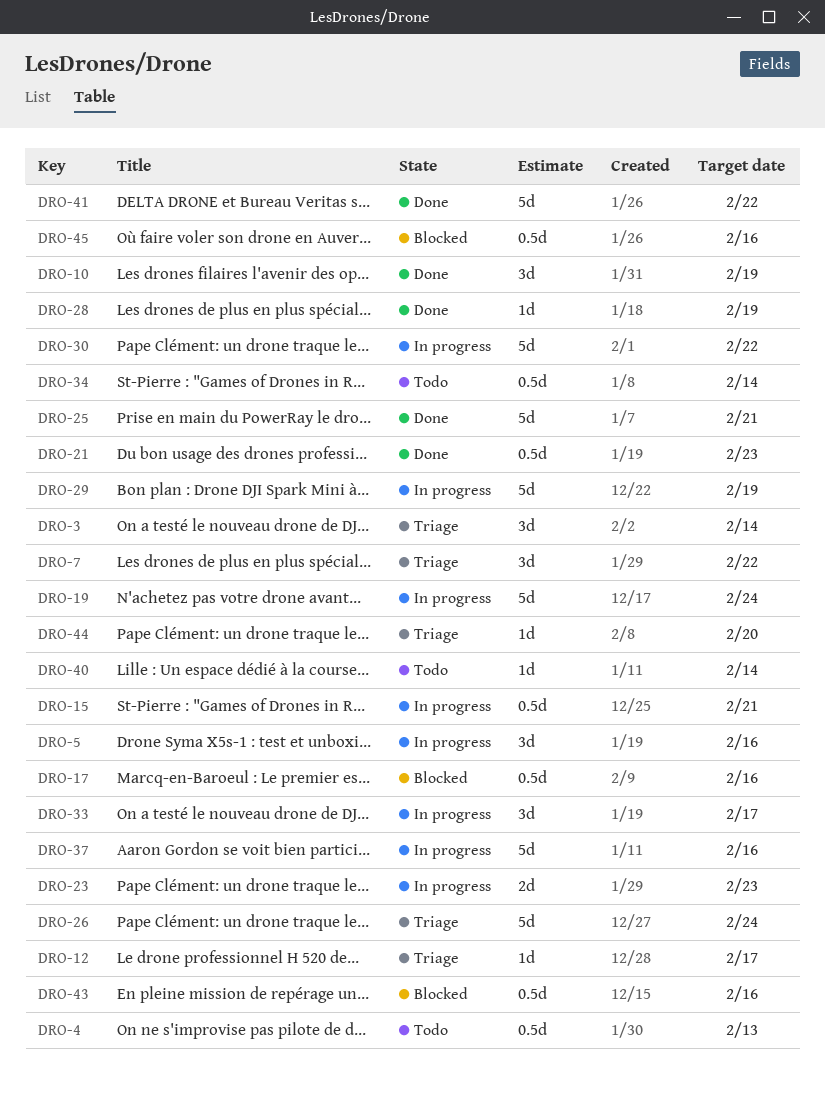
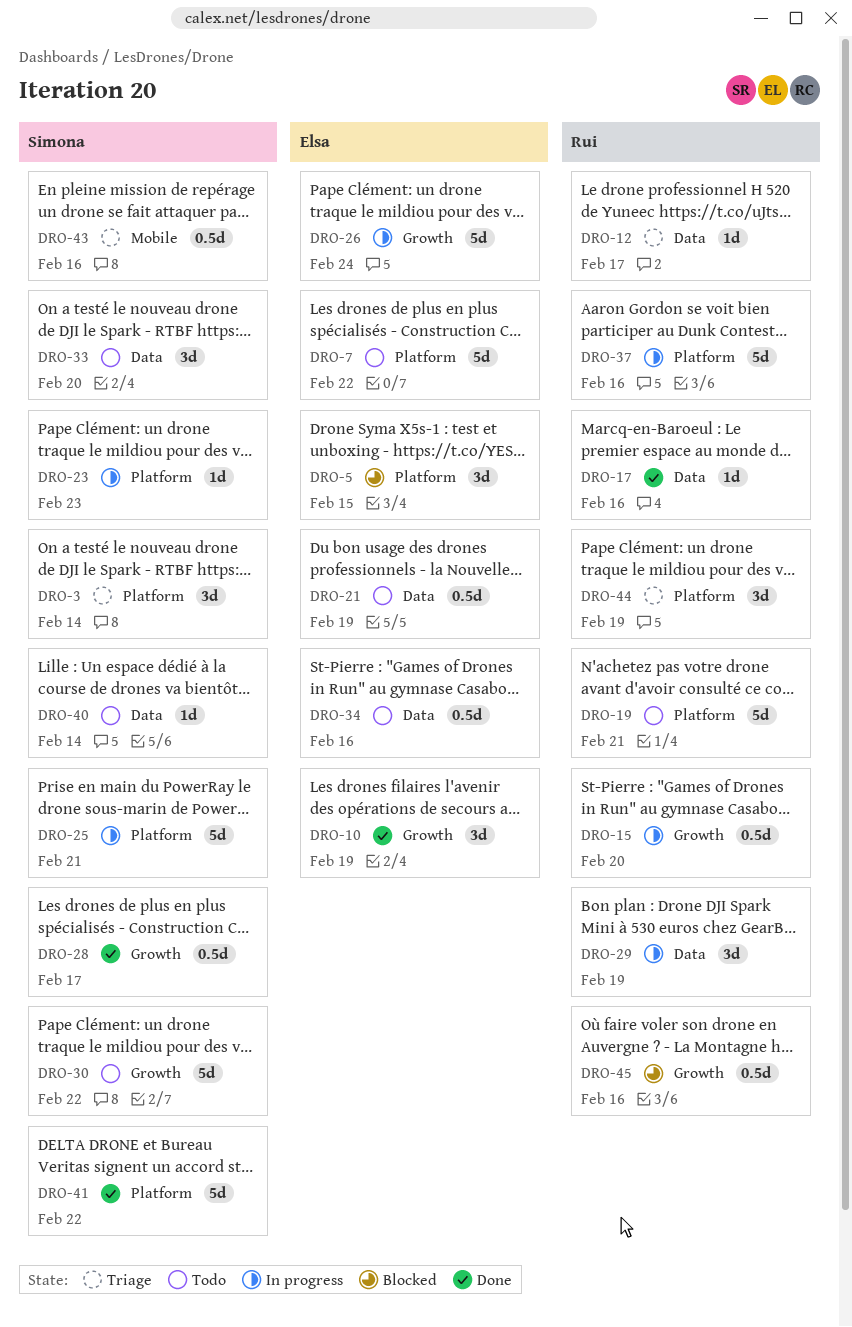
DRO-4: present -> none
DRO-5, status: In progress -> Blocked
DRO-5, due: Feb 16 -> Feb 15
DRO-7, status: Triage -> Todo
DRO-7, estimate: 3d -> 5d
DRO-15, due: Feb 21 -> Feb 20
DRO-17, status: Blocked -> Done
DRO-17, estimate: 0.5d -> 1d
DRO-19, status: In progress -> Todo
DRO-19, due: Feb 24 -> Feb 21
DRO-21, status: Done -> Todo
DRO-21, due: Feb 23 -> Feb 19
DRO-23, estimate: 2d -> 1d
DRO-25, status: Done -> In progress
DRO-26, status: Triage -> In progress
DRO-28, estimate: 1d -> 0.5d
DRO-28, due: Feb 19 -> Feb 17
DRO-29, estimate: 5d -> 3d
DRO-30, status: In progress -> Todo
DRO-33, status: In progress -> Todo
DRO-33, due: Feb 17 -> Feb 20
DRO-34, due: Feb 14 -> Feb 16
DRO-43, status: Blocked -> Triage
DRO-44, estimate: 1d -> 3d
DRO-44, due: Feb 20 -> Feb 19

